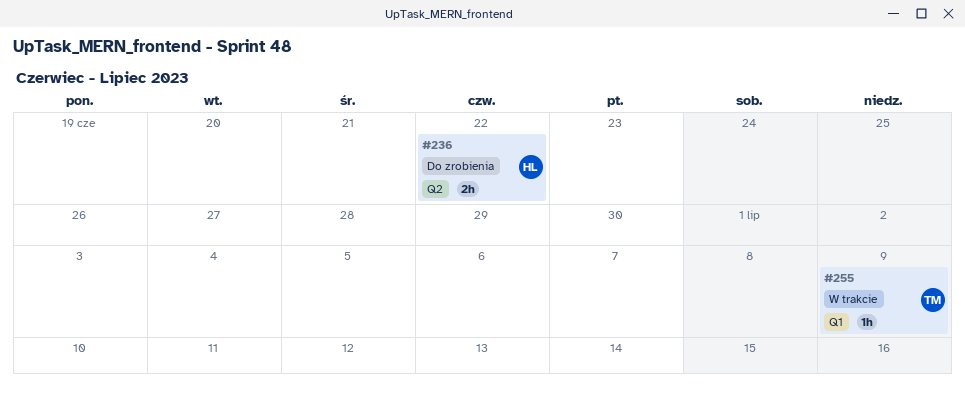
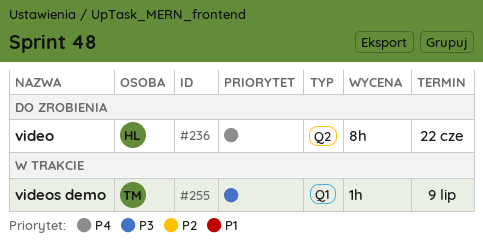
#236, estimate: 2h -> 8h

